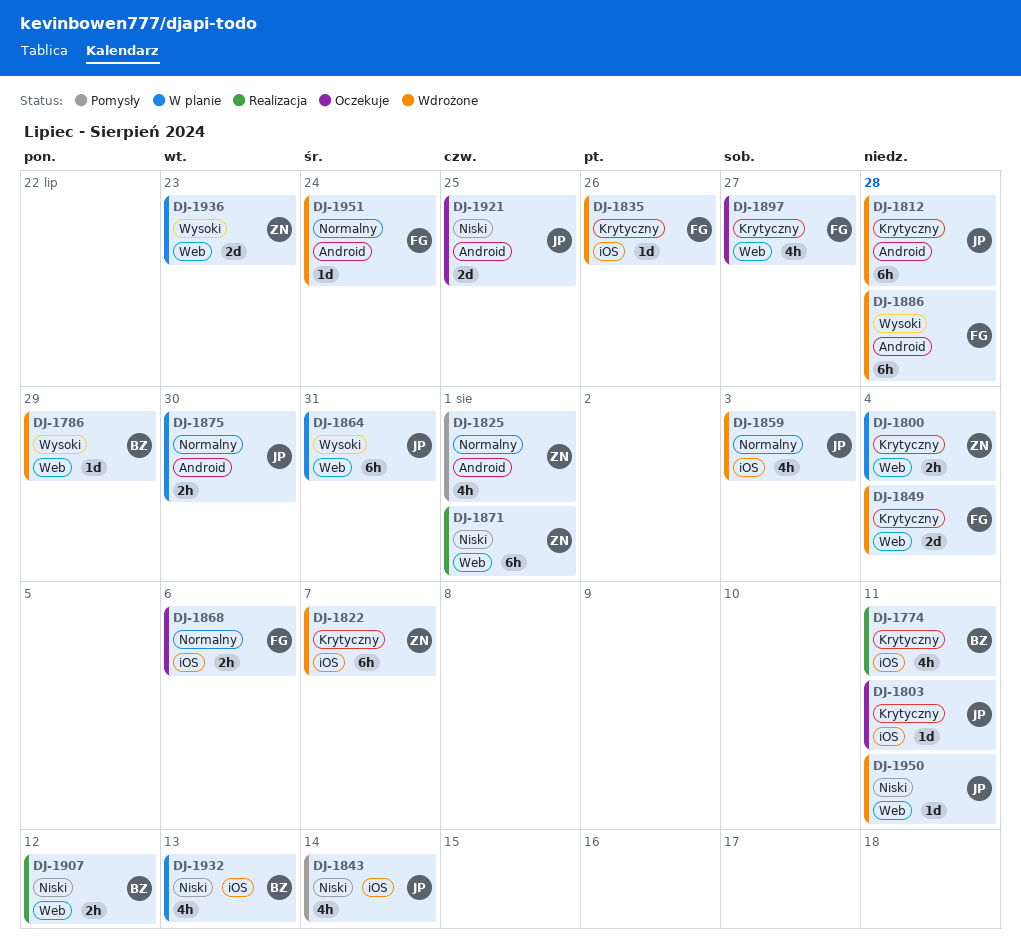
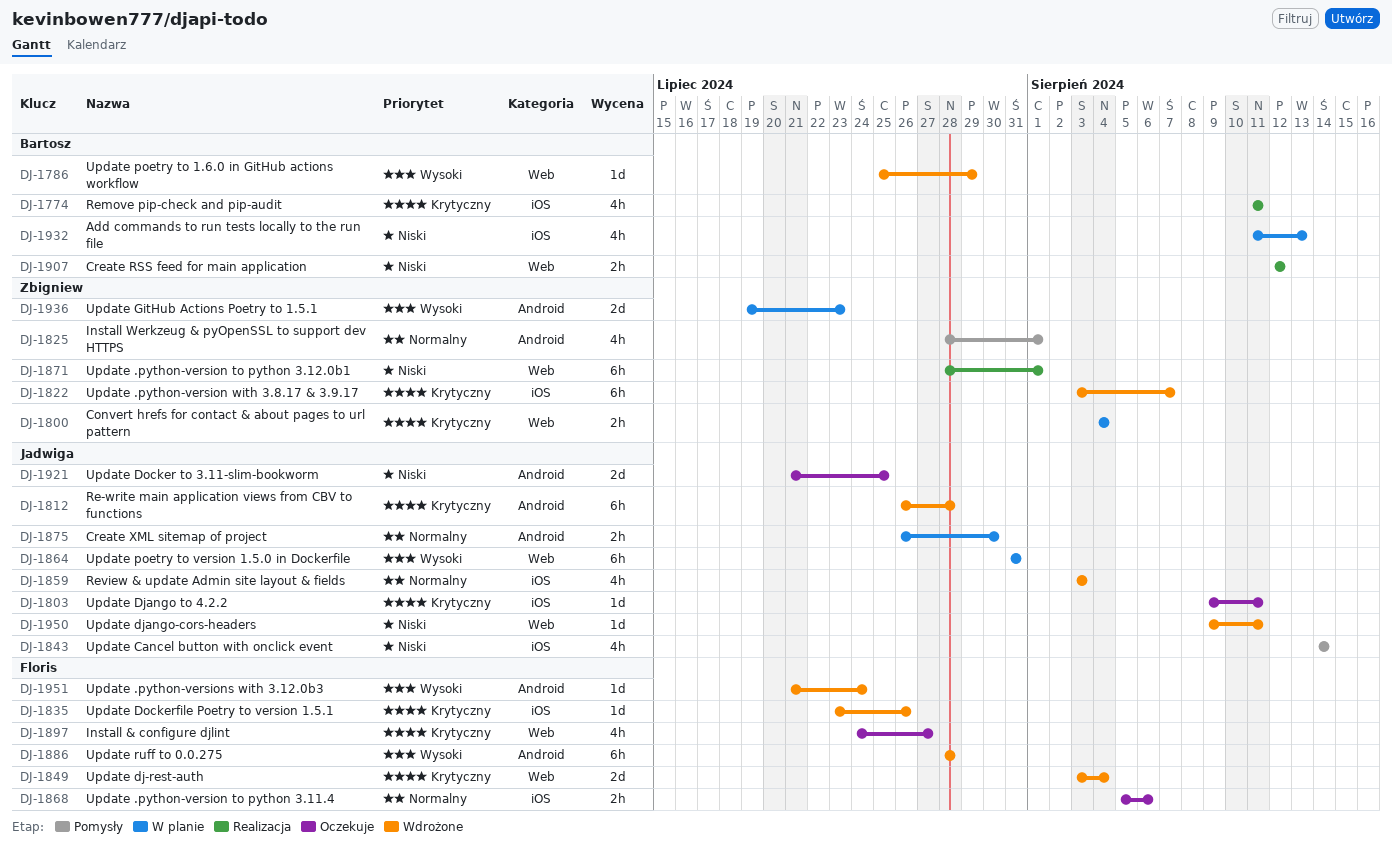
DJ-1936, label: Web -> Android
DJ-1951, priority: Normalny -> Wysoki

